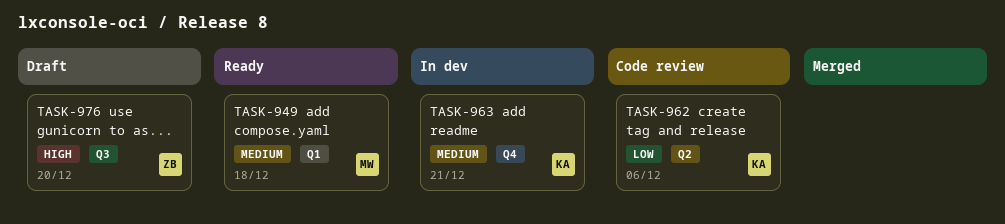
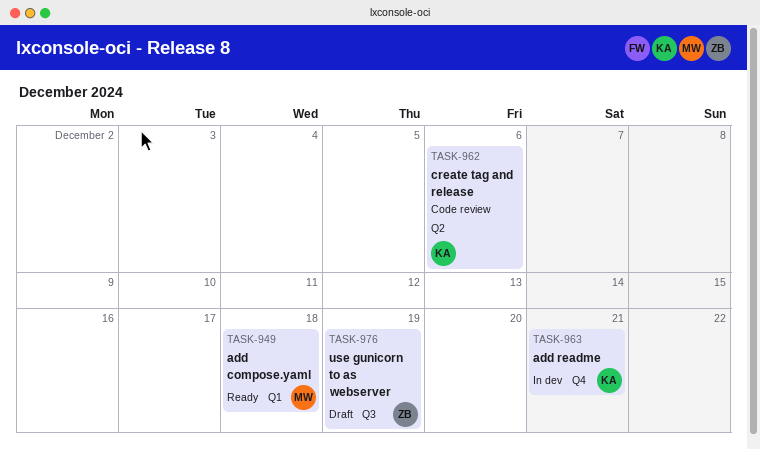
TASK-976, due: Dec 20 -> Dec 19

